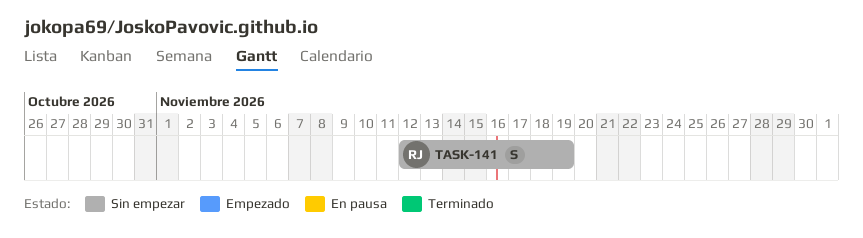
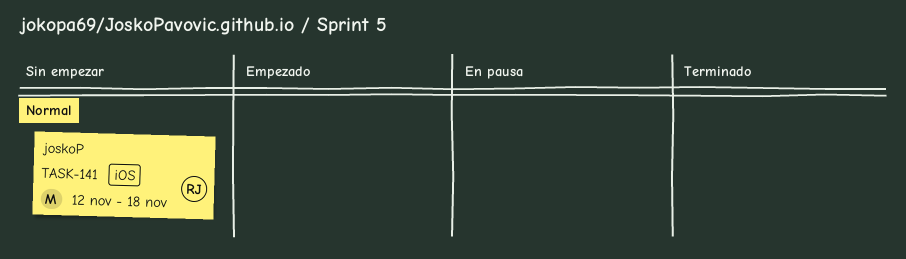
TASK-141, estimate: S -> M
TASK-141, due: Nov 19 -> Nov 18

